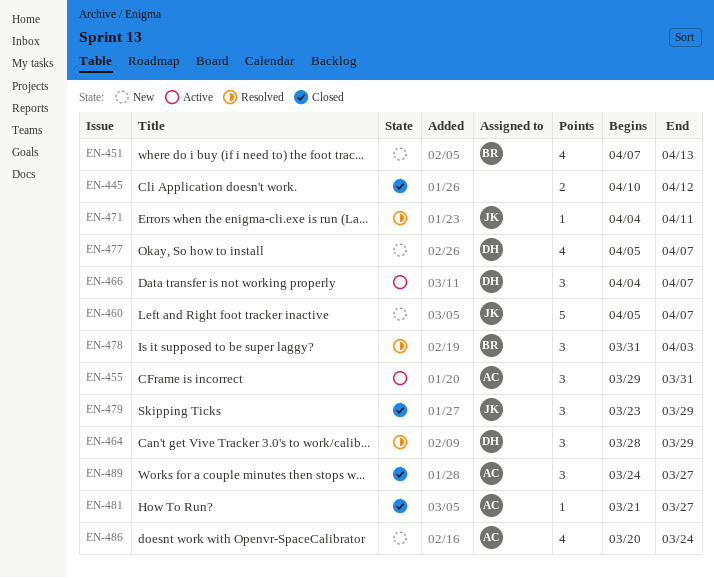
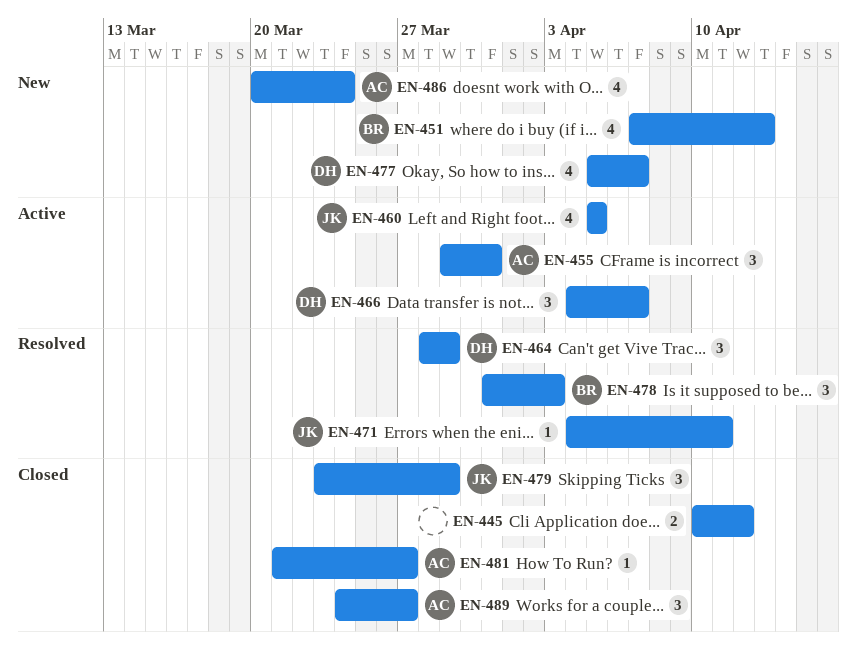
EN-460, status: New -> Active
EN-460, estimate: 5 -> 4
EN-460, due: Apr 7 -> Apr 5

